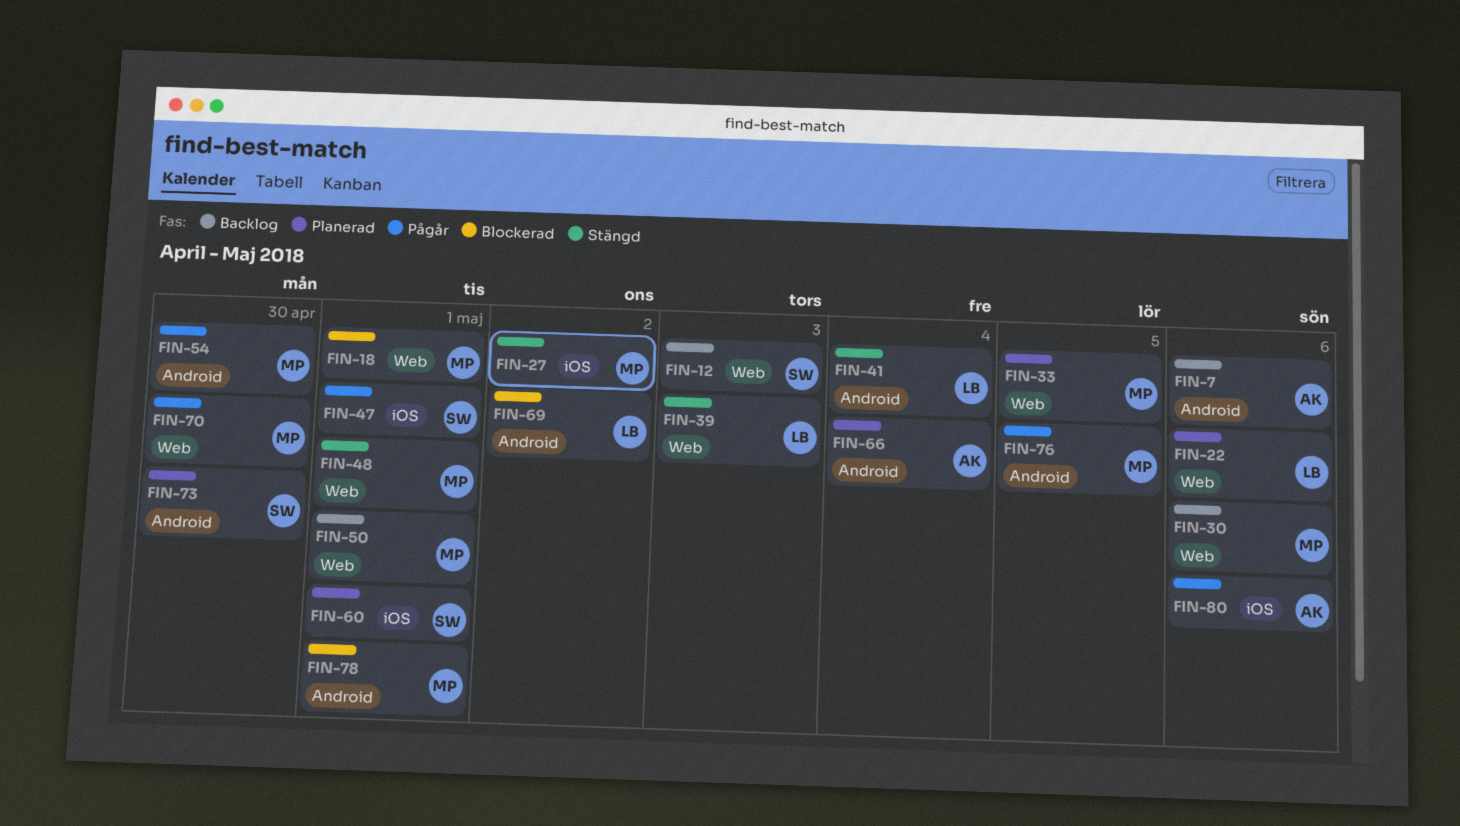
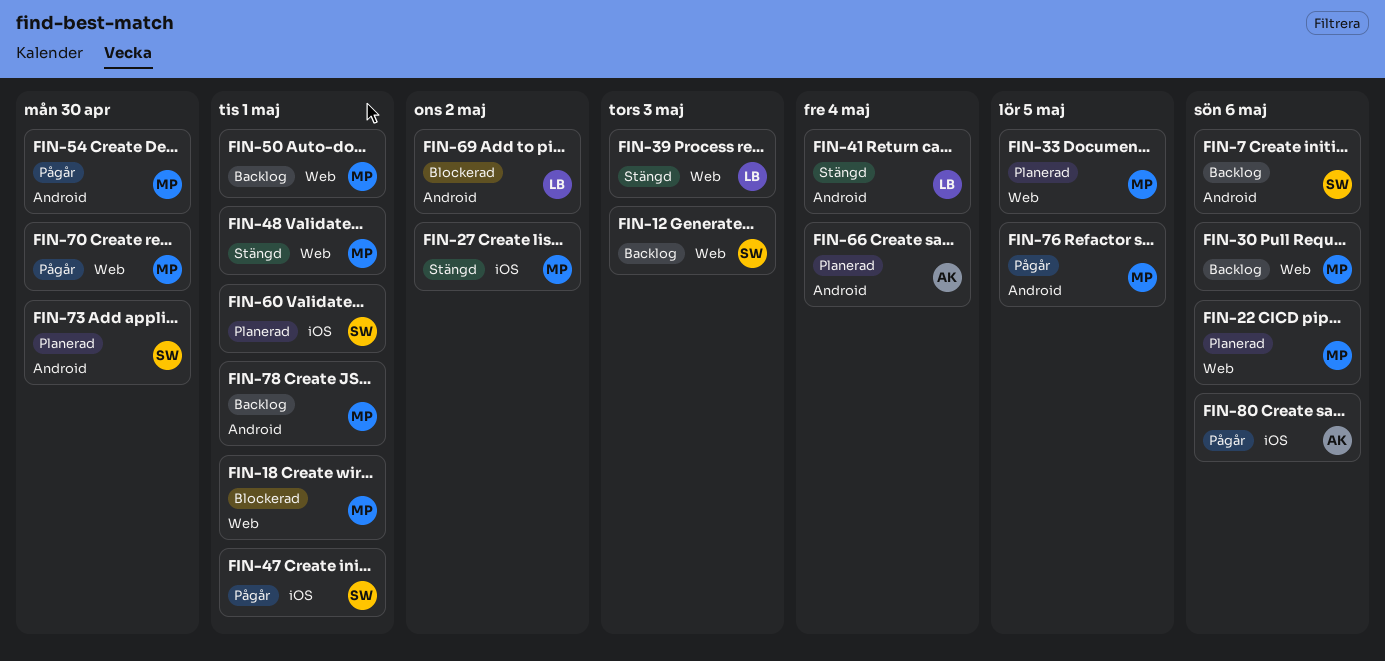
FIN-7, owner: AK -> SW
FIN-22, owner: LB -> MP
FIN-78, status: Blockerad -> Backlog

